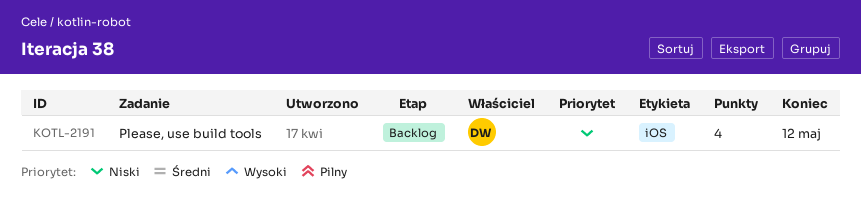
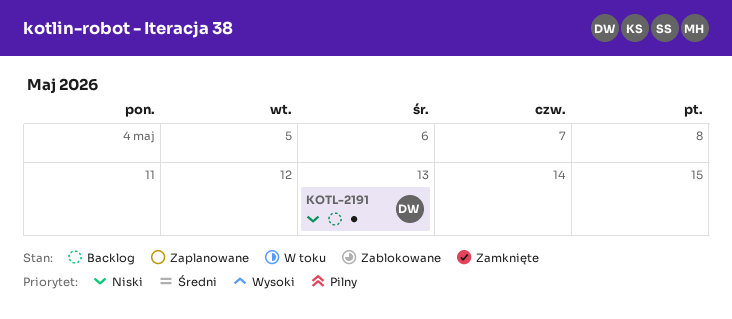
KOTL-2191, estimate: 4 -> 1
KOTL-2191, due: May 12 -> May 13

